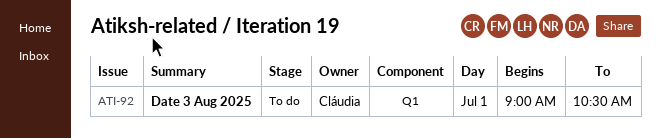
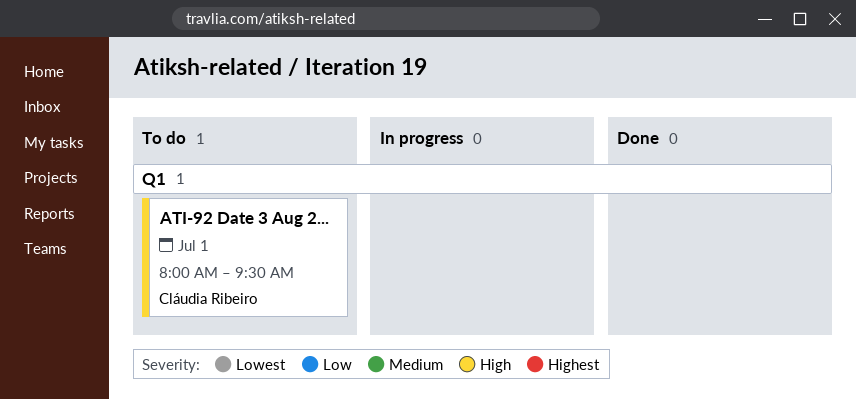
ATI-92, begins: 09:00 -> 08:00
ATI-92, ends: 10:30 -> 09:30

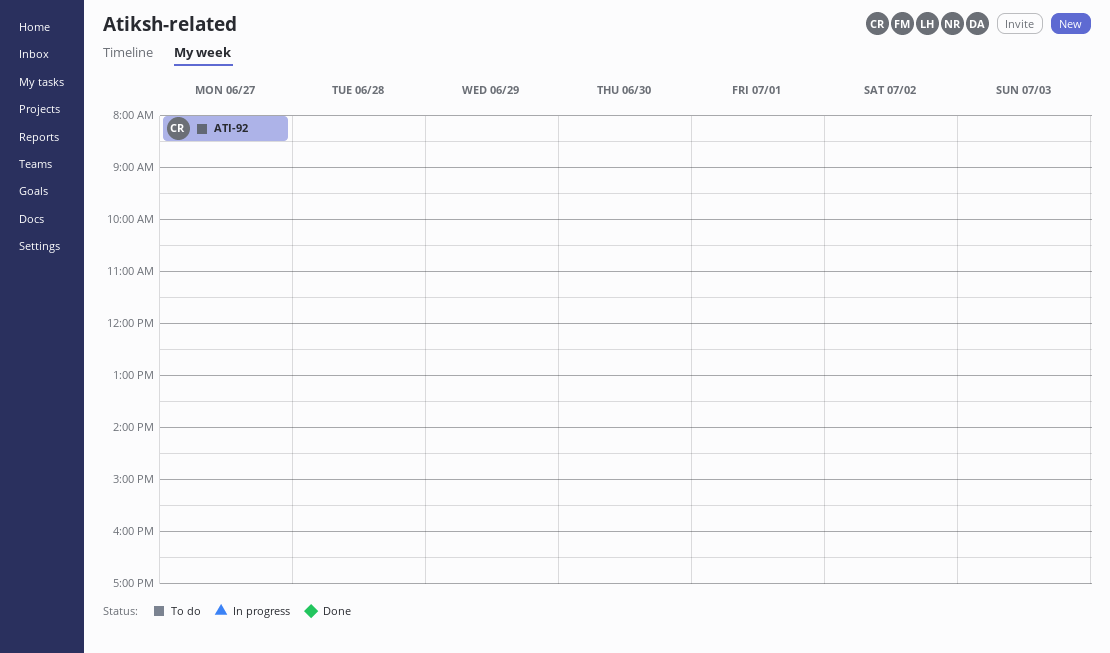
ATI-92, day: Jul 1 -> Jun 27
ATI-92, ends: 09:30 -> 08:30

